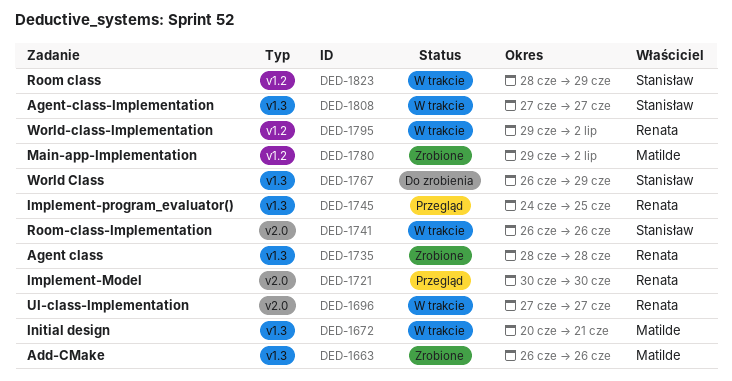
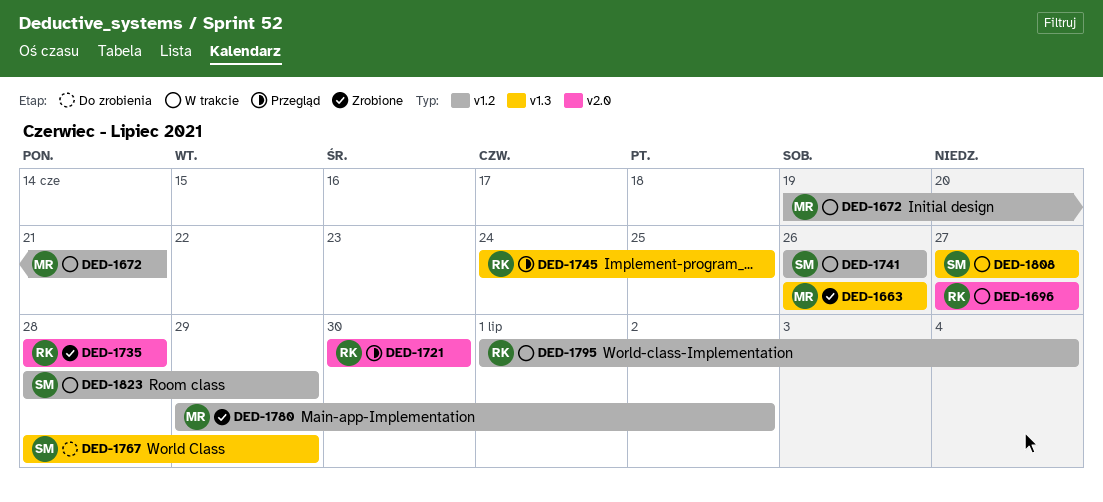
DED-1672, label: v1.3 -> v1.2
DED-1672, start: Jun 20 -> Jun 19
DED-1735, label: v1.3 -> v2.0
DED-1741, label: v2.0 -> v1.2
DED-1767, start: Jun 26 -> Jun 28
DED-1795, start: Jun 29 -> Jul 1
DED-1795, due: Jul 2 -> Jul 4

